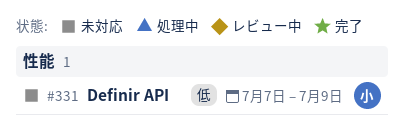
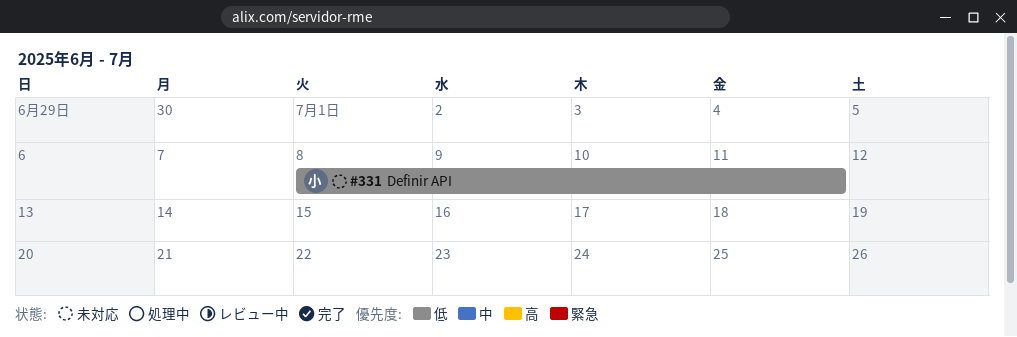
#331, start: Jul 7 -> Jul 8
#331, due: Jul 9 -> Jul 11

